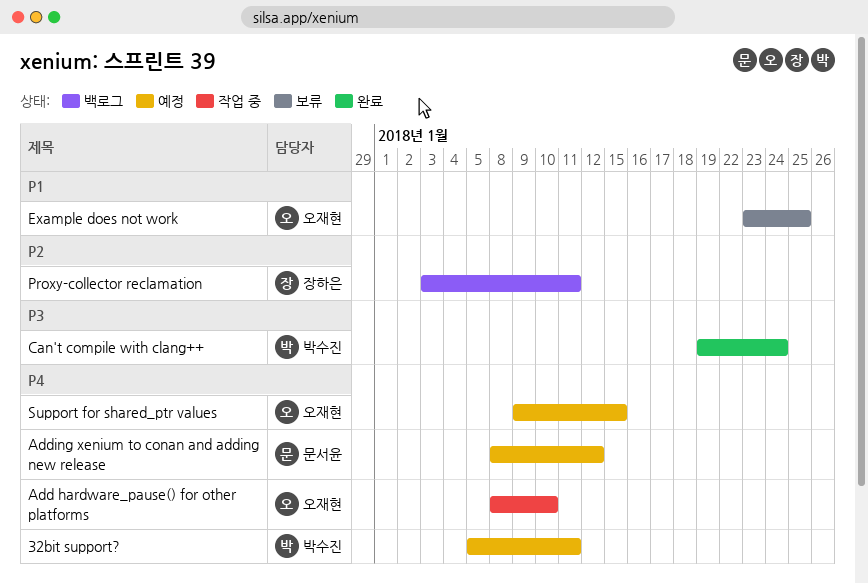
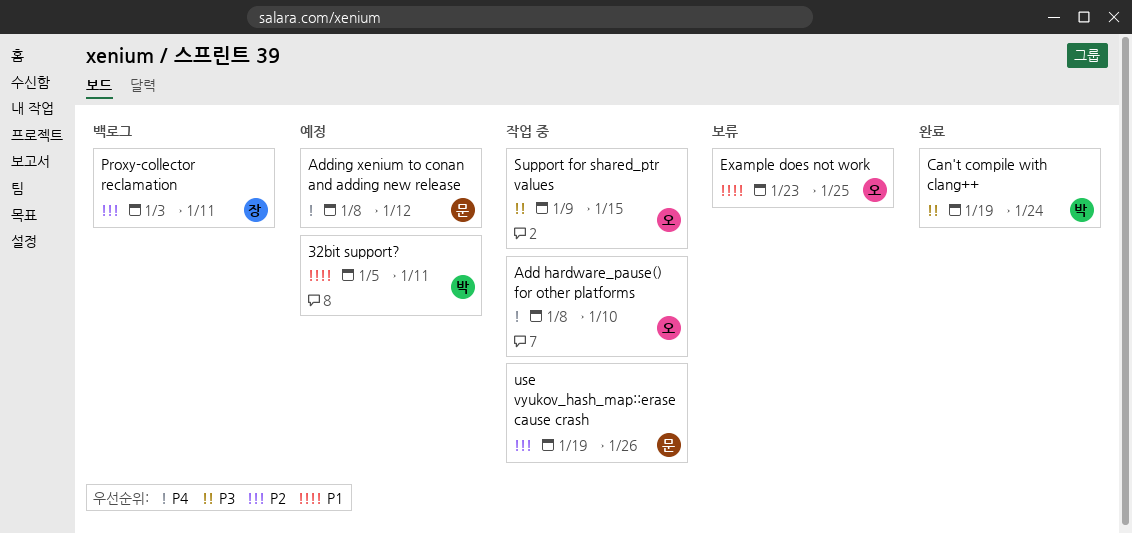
32bit support?, priority: P4 -> P1
Support for shared_ptr values, status: 예정 -> 작업 중
Support for shared_ptr values, priority: P4 -> P3
use vyukov_hash_map::erase cause crash: none -> present

